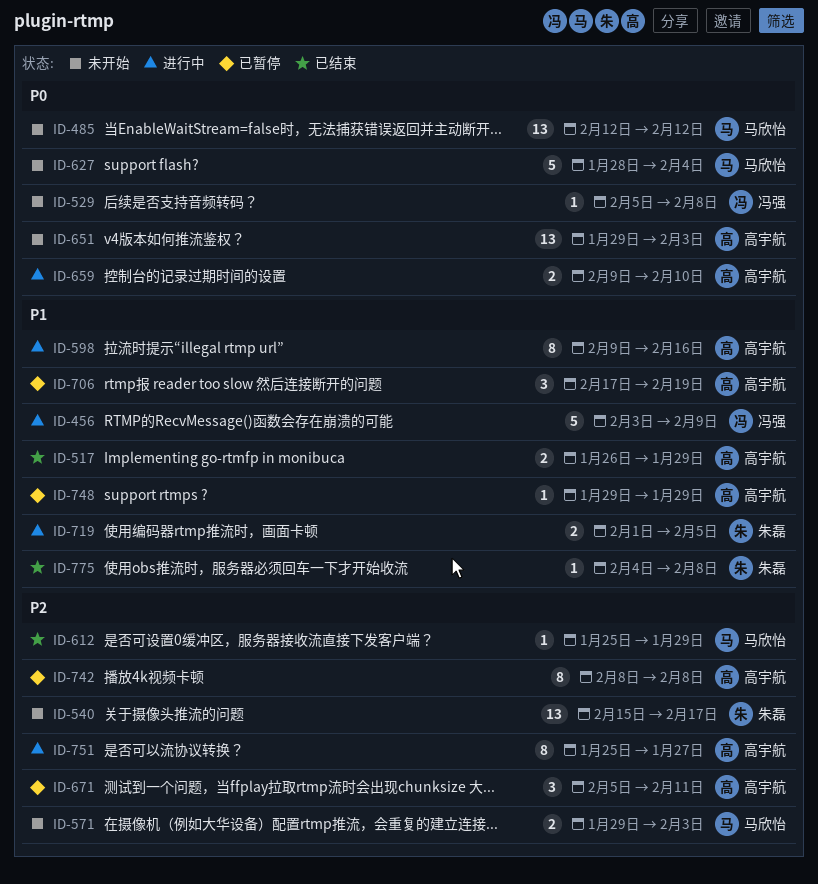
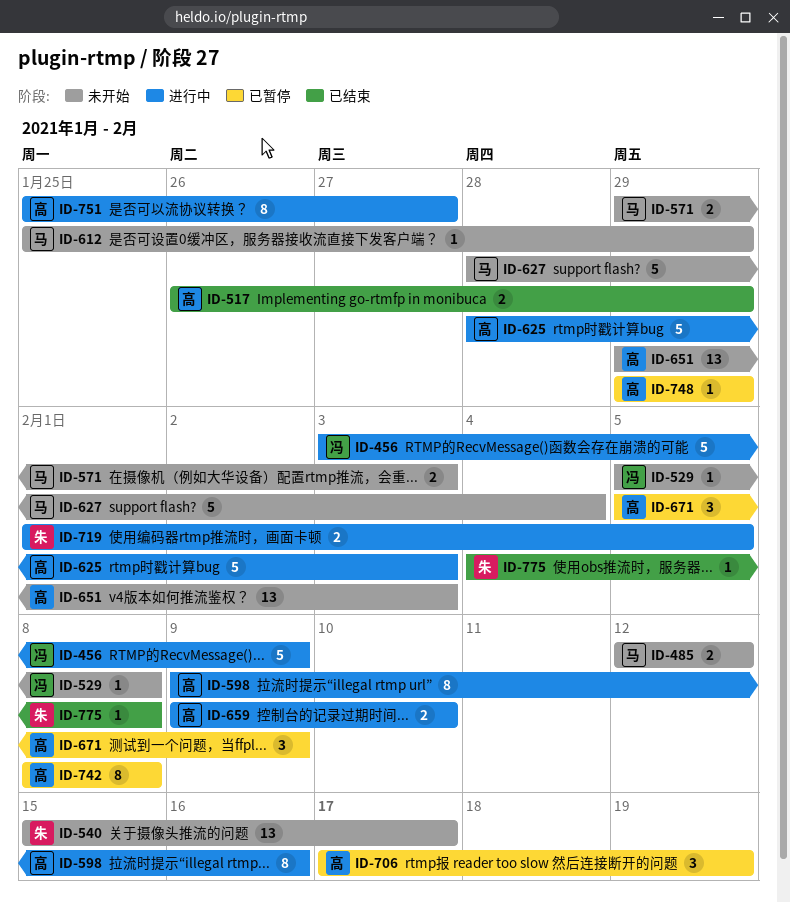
ID-485, estimate: 13 -> 2
ID-612, status: 已结束 -> 未开始
ID-625: none -> present
ID-671, due: Feb 11 -> Feb 9

